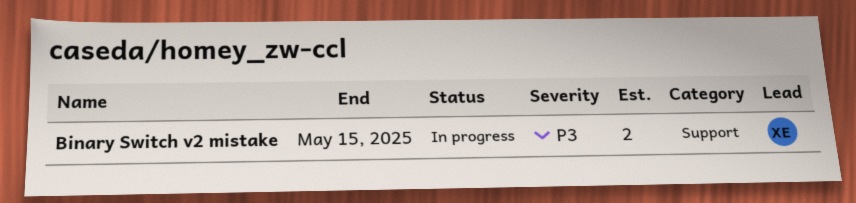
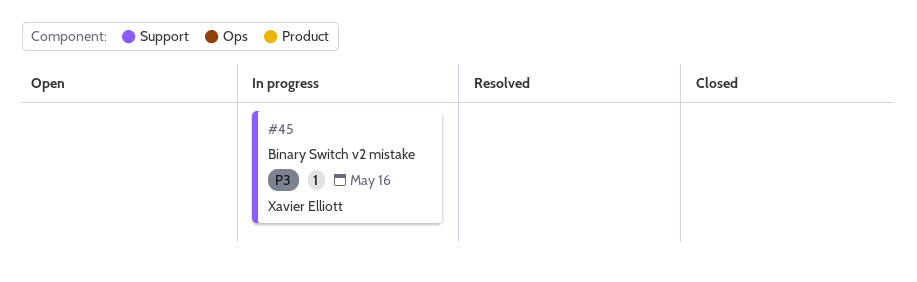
Binary Switch v2 mistake, estimate: 2 -> 1
Binary Switch v2 mistake, due: May 15 -> May 16

